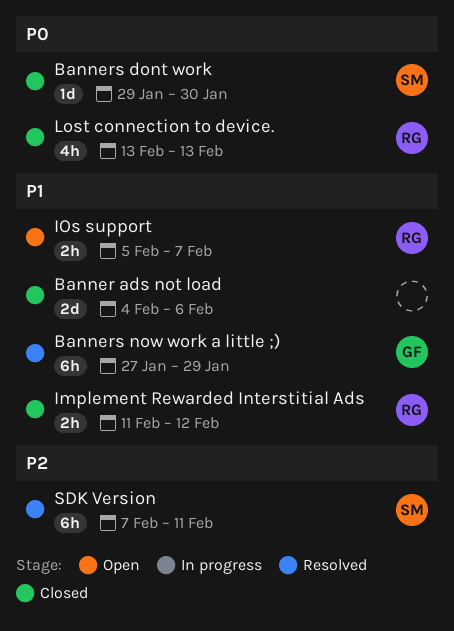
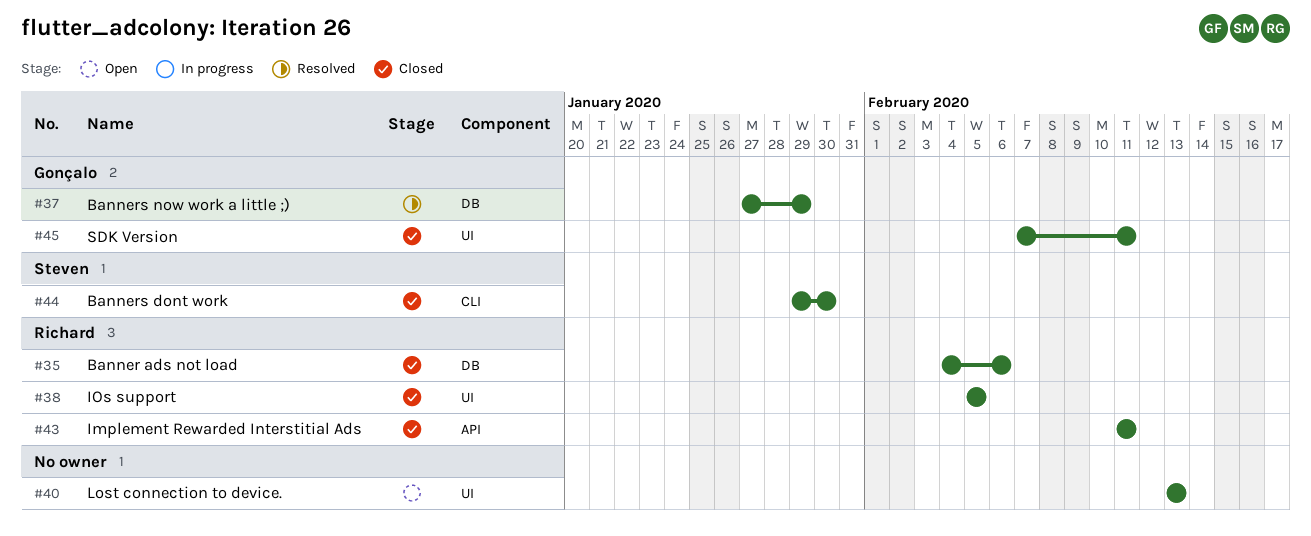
Banner ads not load, owner: none -> Richard
Implement Rewarded Interstitial Ads, due: Feb 12 -> Feb 11
IOs support, status: Open -> Closed
IOs support, due: Feb 7 -> Feb 5
Lost connection to device., status: Closed -> Open
Lost connection to device., owner: Richard -> none
SDK Version, status: Resolved -> Closed
SDK Version, owner: Steven -> Gonçalo

